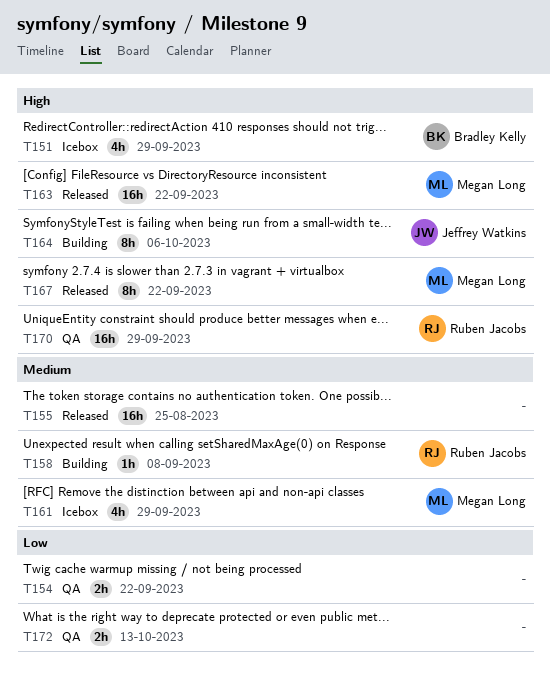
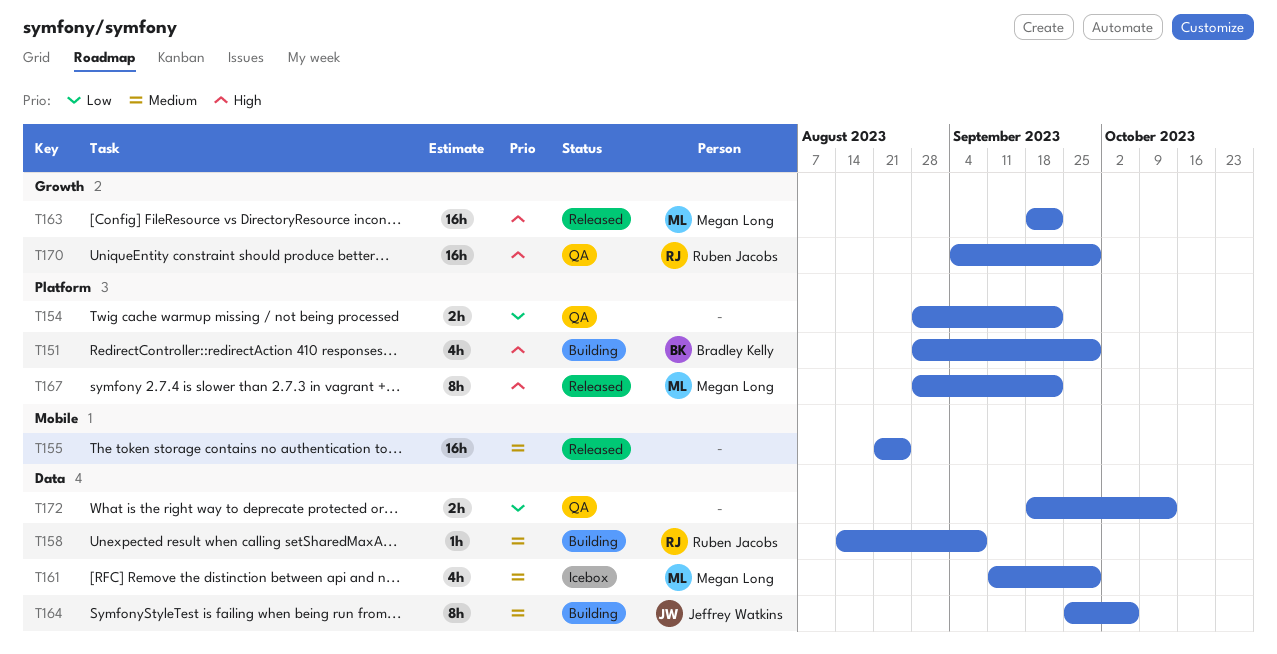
T151, status: Icebox -> Building
T164, priority: High -> Medium

